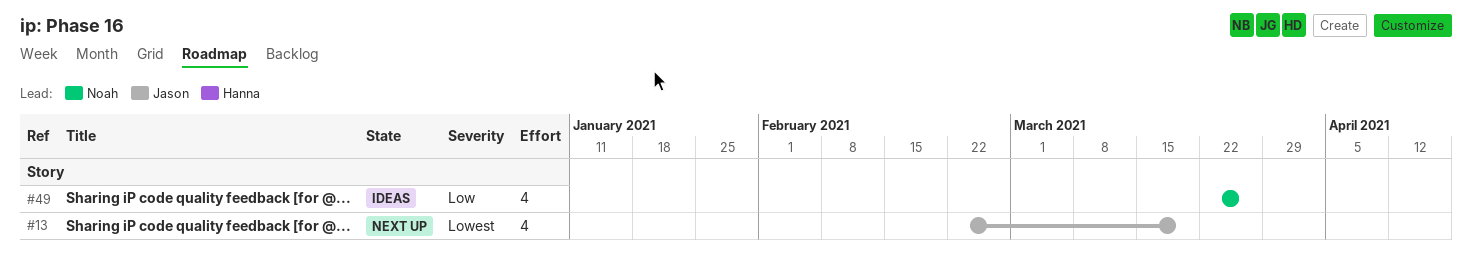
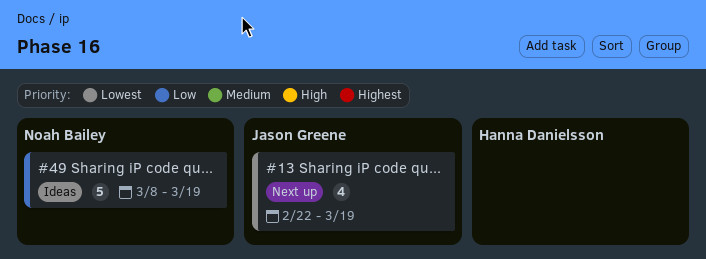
#49, estimate: 4 -> 5
#49, start: Mar 22 -> Mar 8
#49, due: Mar 26 -> Mar 19

